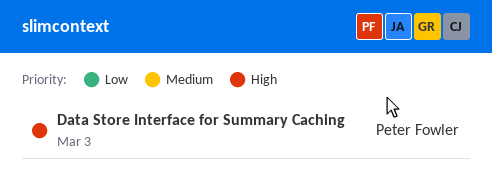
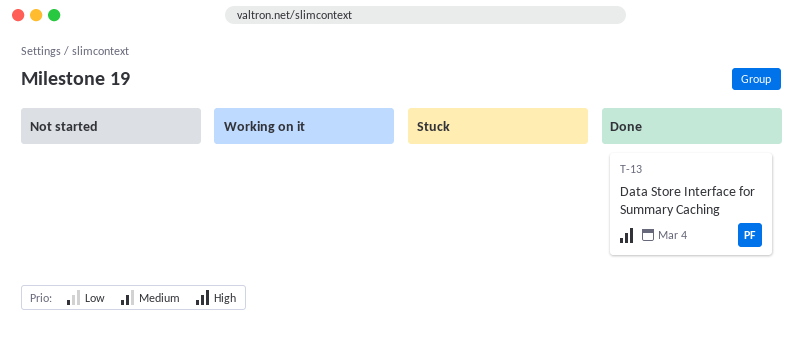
Data Store Interface for Summary Caching, due: Mar 3 -> Mar 4

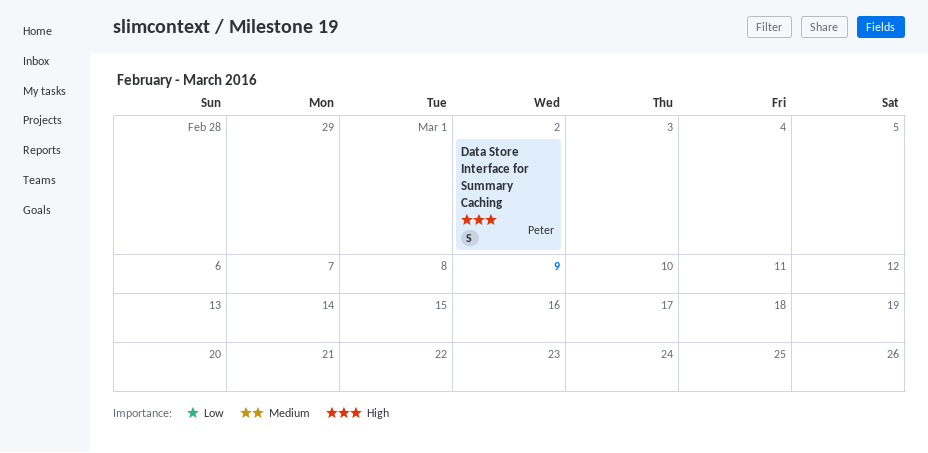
Data Store Interface for Summary Caching, due: Mar 4 -> Mar 2

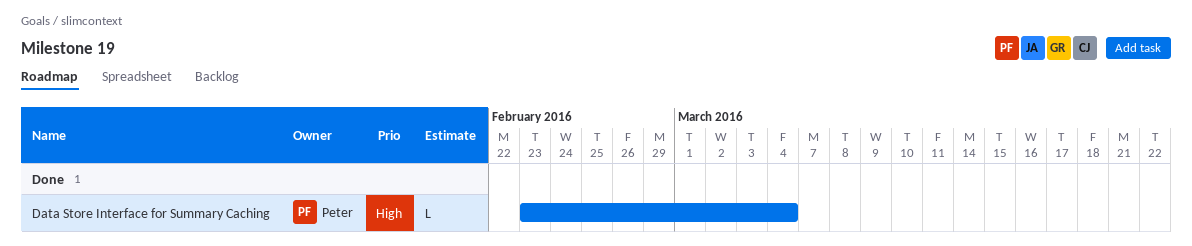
Data Store Interface for Summary Caching, estimate: S -> L
Data Store Interface for Summary Caching, due: Mar 2 -> Mar 4

